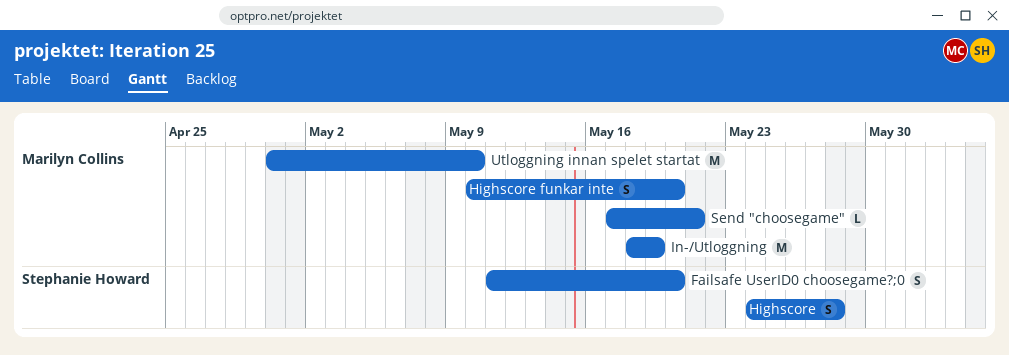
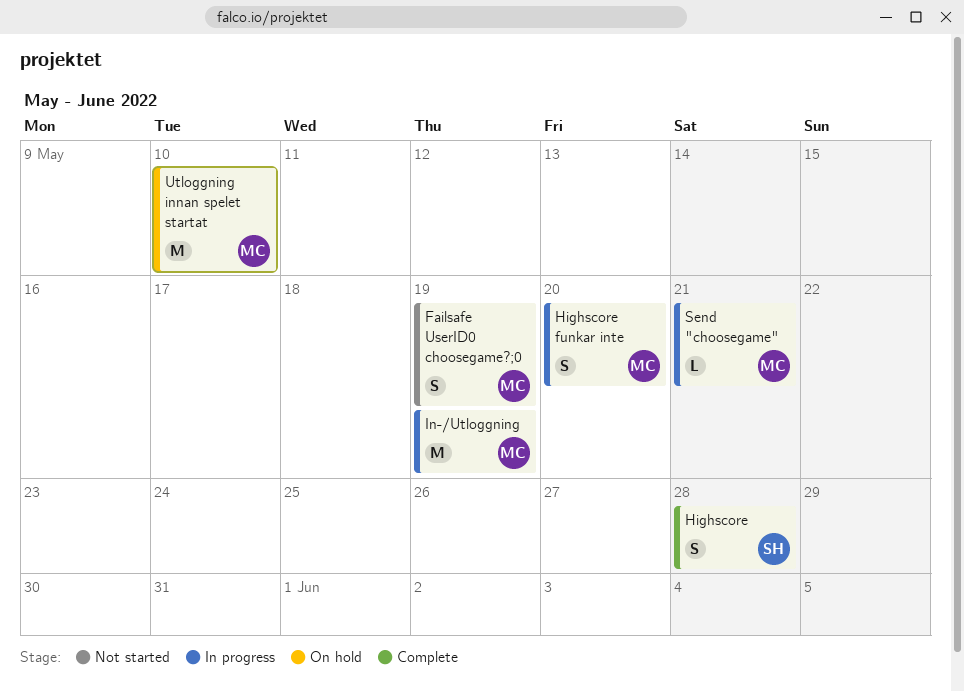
Failsafe UserID0 choosegame?;0, owner: Stephanie Howard -> Marilyn Collins
Failsafe UserID0 choosegame?;0, due: May 20 -> May 19

